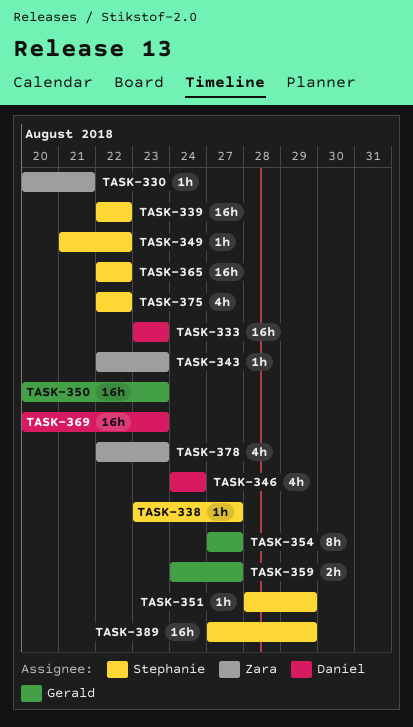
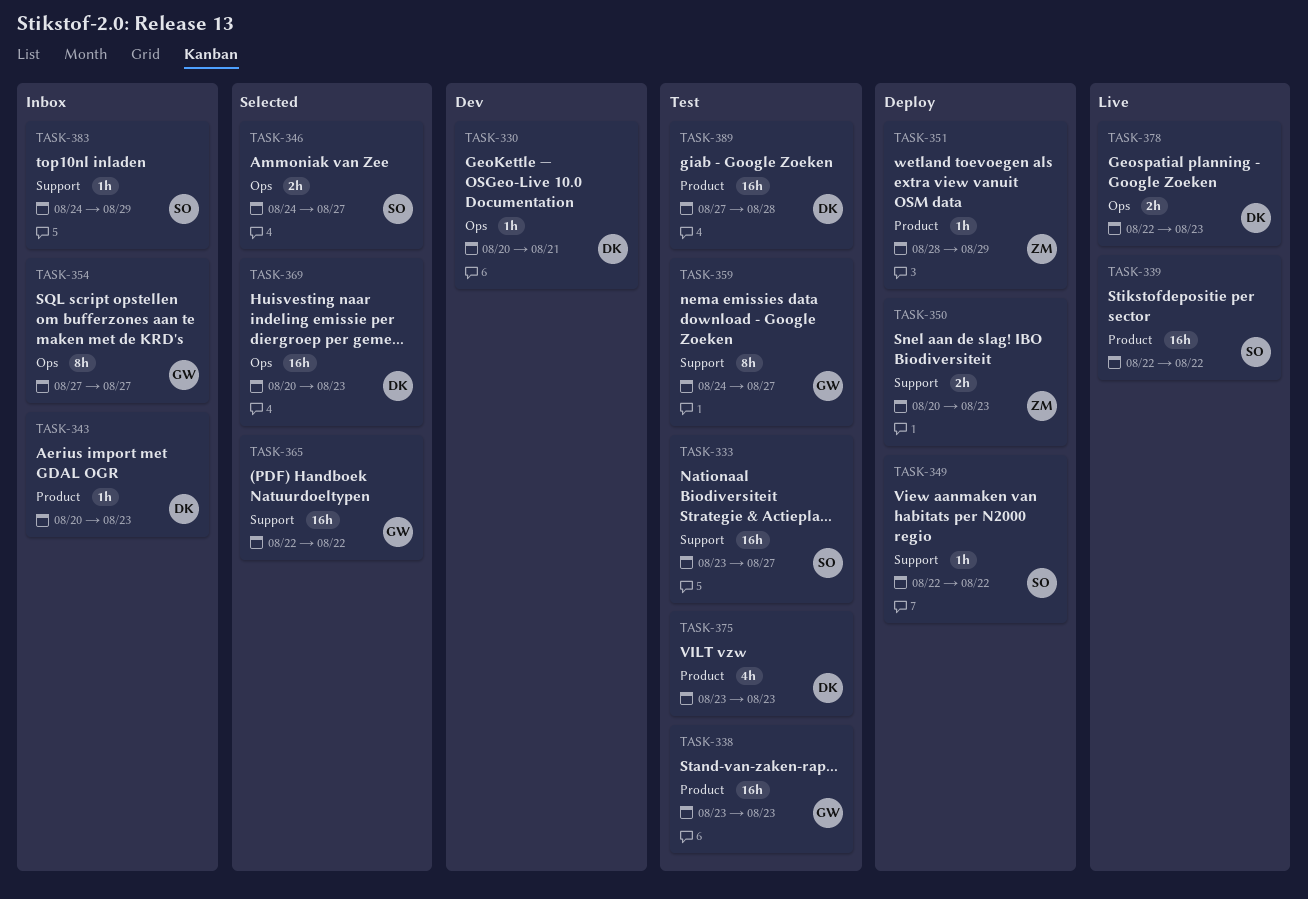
TASK-330, owner: Zara -> Daniel
TASK-333, owner: Daniel -> Stephanie
TASK-333, due: Aug 23 -> Aug 27
TASK-338, owner: Stephanie -> Gerald
TASK-338, estimate: 1h -> 16h
TASK-338, due: Aug 27 -> Aug 23
TASK-343, owner: Zara -> Daniel
TASK-343, start: Aug 22 -> Aug 20
TASK-346, owner: Daniel -> Stephanie
TASK-346, estimate: 4h -> 2h
TASK-346, due: Aug 24 -> Aug 27
TASK-349, start: Aug 21 -> Aug 22
TASK-350, owner: Gerald -> Zara
TASK-350, estimate: 16h -> 2h
TASK-351, owner: Stephanie -> Zara
TASK-359, estimate: 2h -> 8h
TASK-365, owner: Stephanie -> Gerald
TASK-375, owner: Stephanie -> Daniel
TASK-375, start: Aug 22 -> Aug 23
TASK-375, due: Aug 22 -> Aug 23
TASK-378, owner: Zara -> Daniel
TASK-378, estimate: 4h -> 2h
TASK-383: none -> present
TASK-389, owner: Stephanie -> Daniel
TASK-389, due: Aug 29 -> Aug 28

